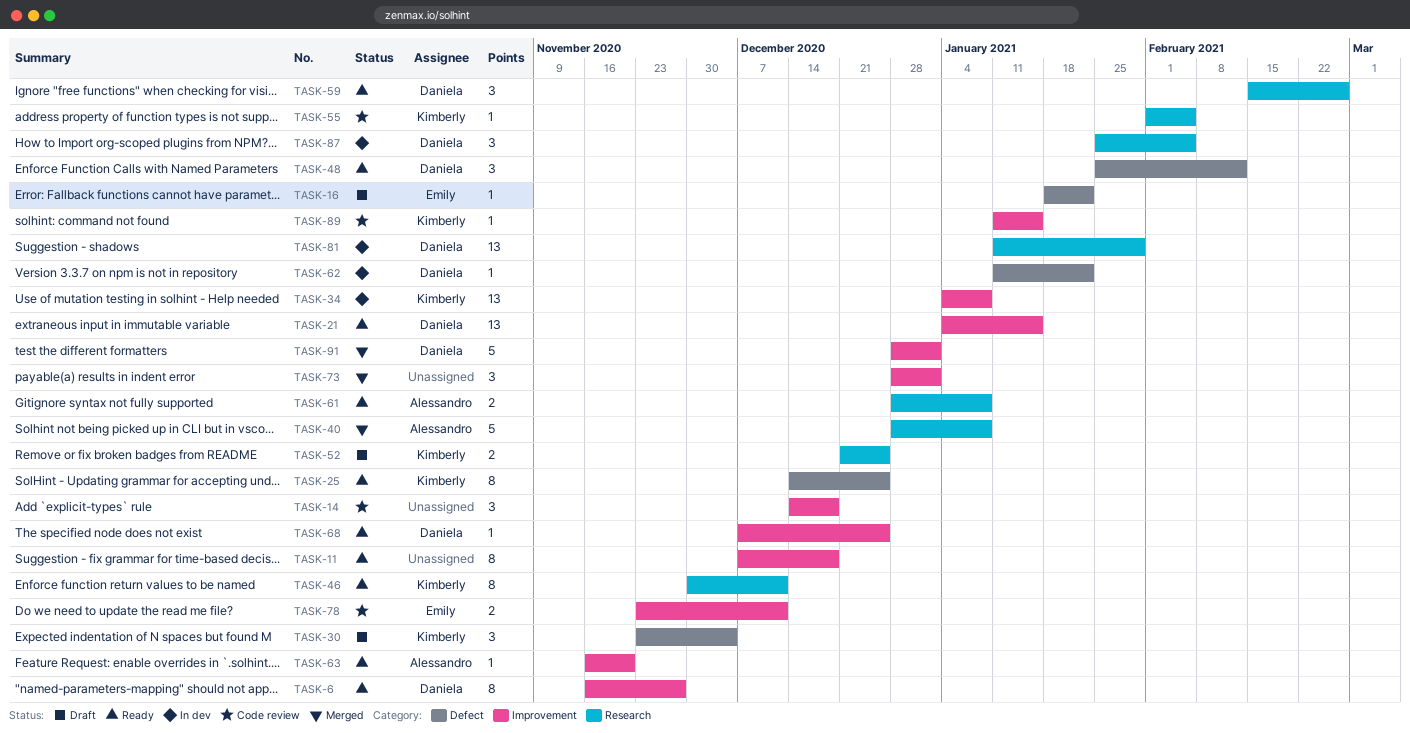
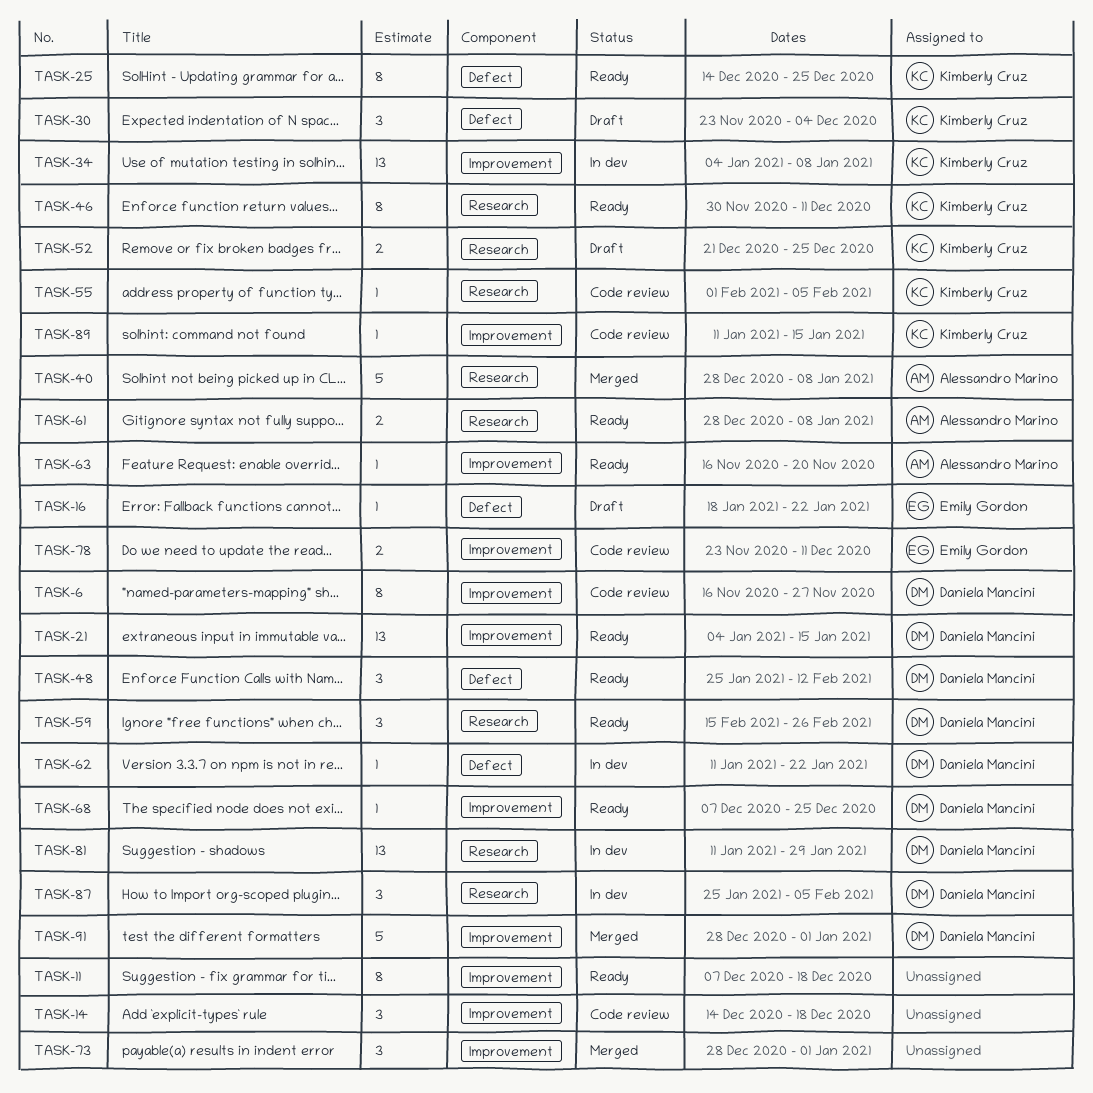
TASK-6, status: Ready -> Code review

